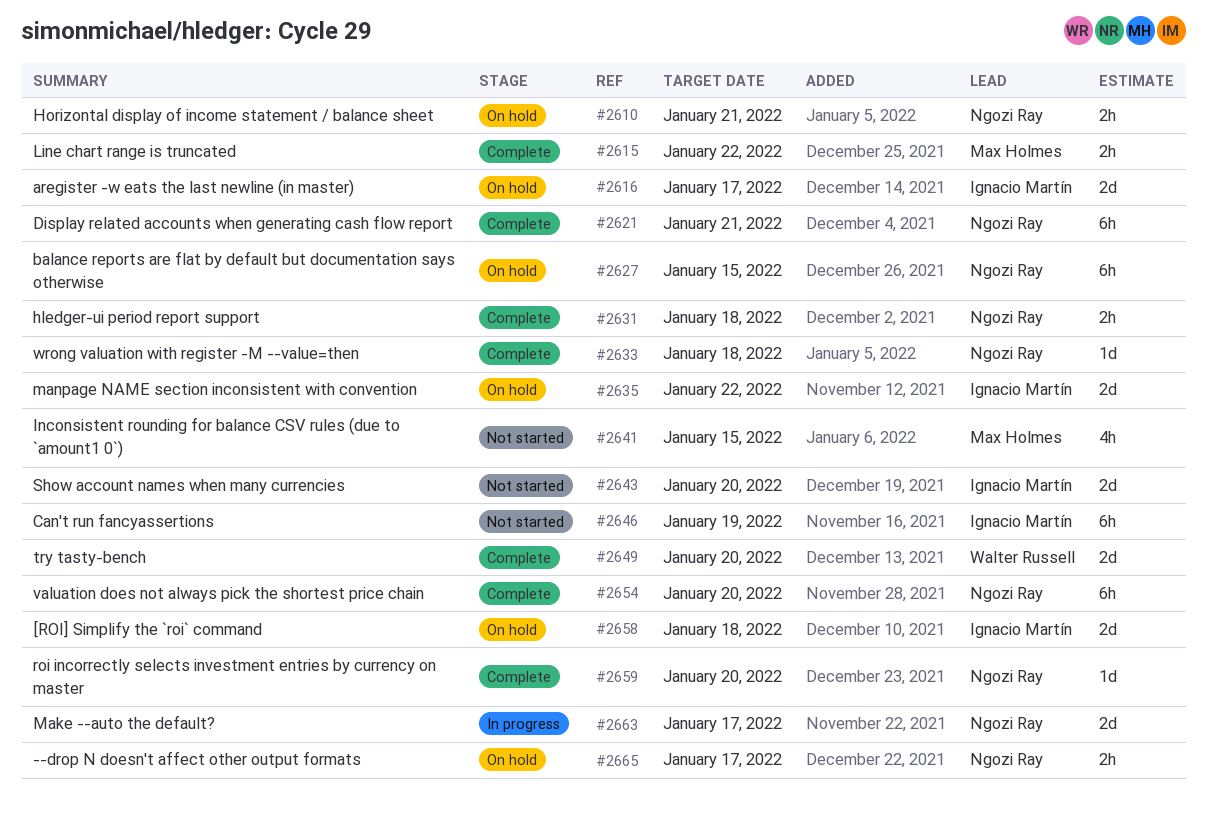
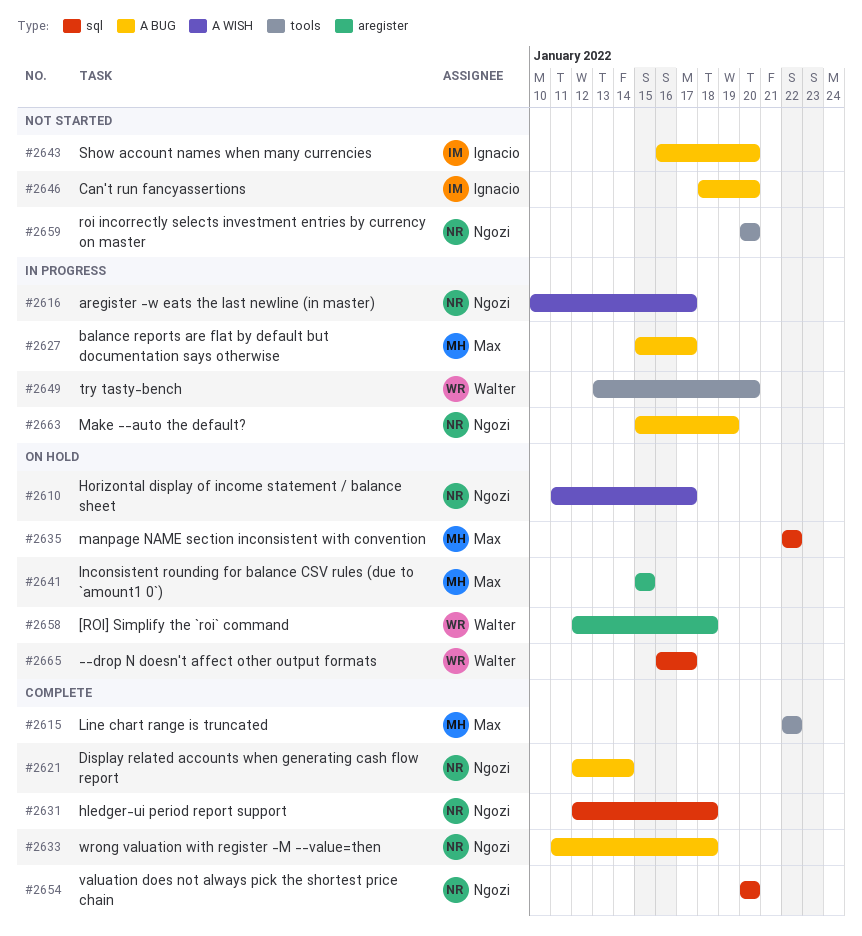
#2610, due: Jan 21 -> Jan 17
#2616, status: On hold -> In progress
#2616, owner: Ignacio Martín -> Ngozi Ray
#2621, due: Jan 21 -> Jan 14
#2627, status: On hold -> In progress
#2627, owner: Ngozi Ray -> Max Holmes
#2627, due: Jan 15 -> Jan 17
#2635, owner: Ignacio Martín -> Max Holmes
#2641, status: Not started -> On hold
#2646, due: Jan 19 -> Jan 20
#2649, status: Complete -> In progress
#2658, owner: Ignacio Martín -> Walter Russell
#2659, status: Complete -> Not started
#2663, due: Jan 17 -> Jan 19
#2665, owner: Ngozi Ray -> Walter Russell

